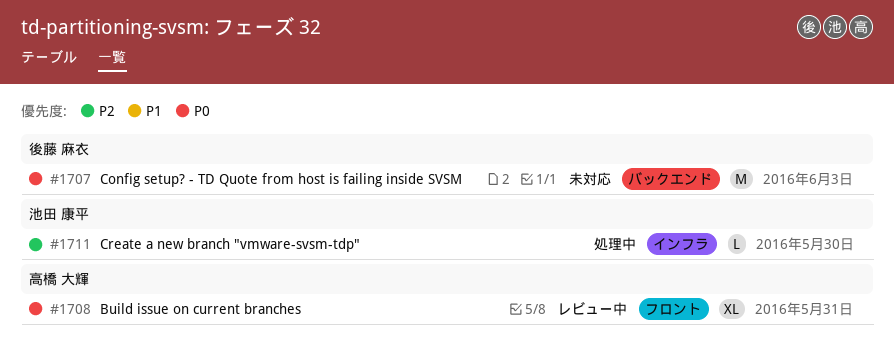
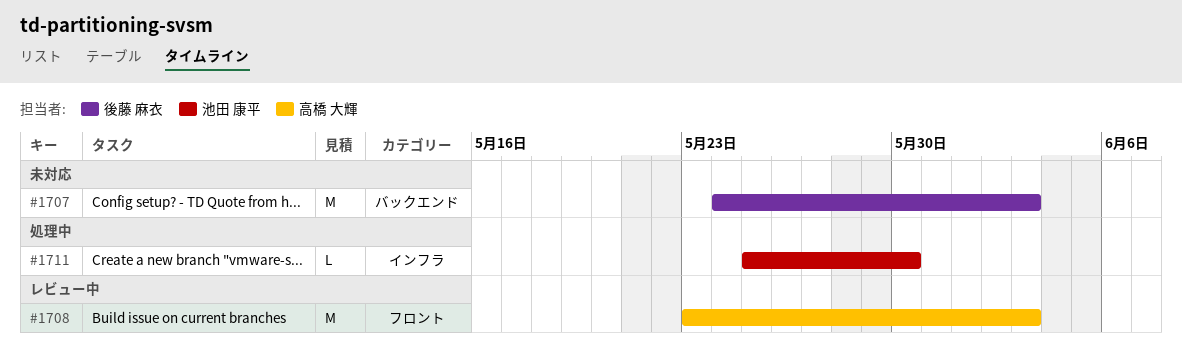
#1708, estimate: XL -> M
#1708, due: May 31 -> Jun 3

